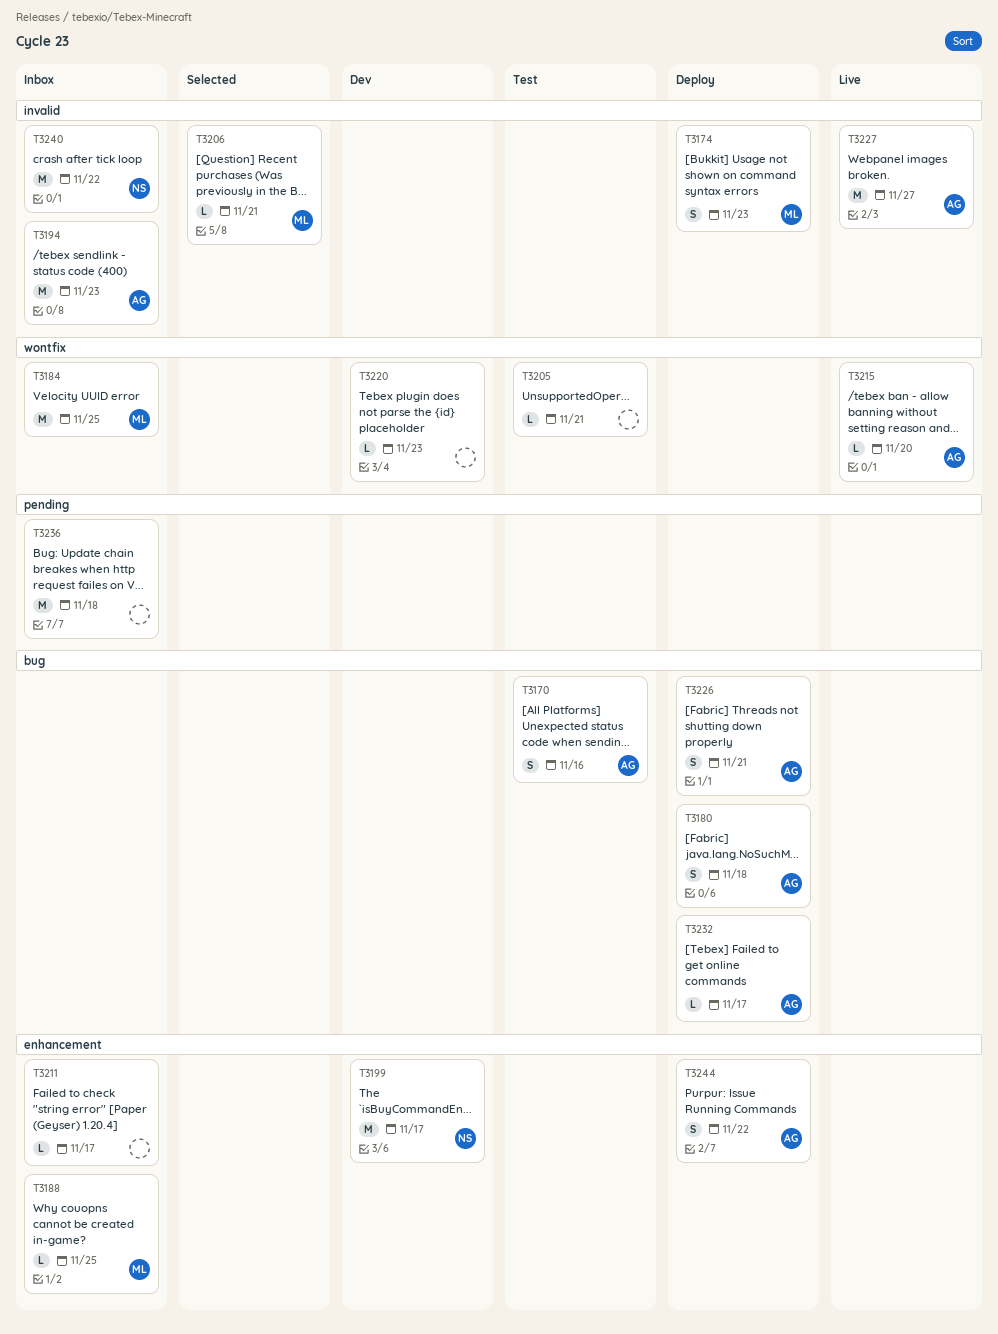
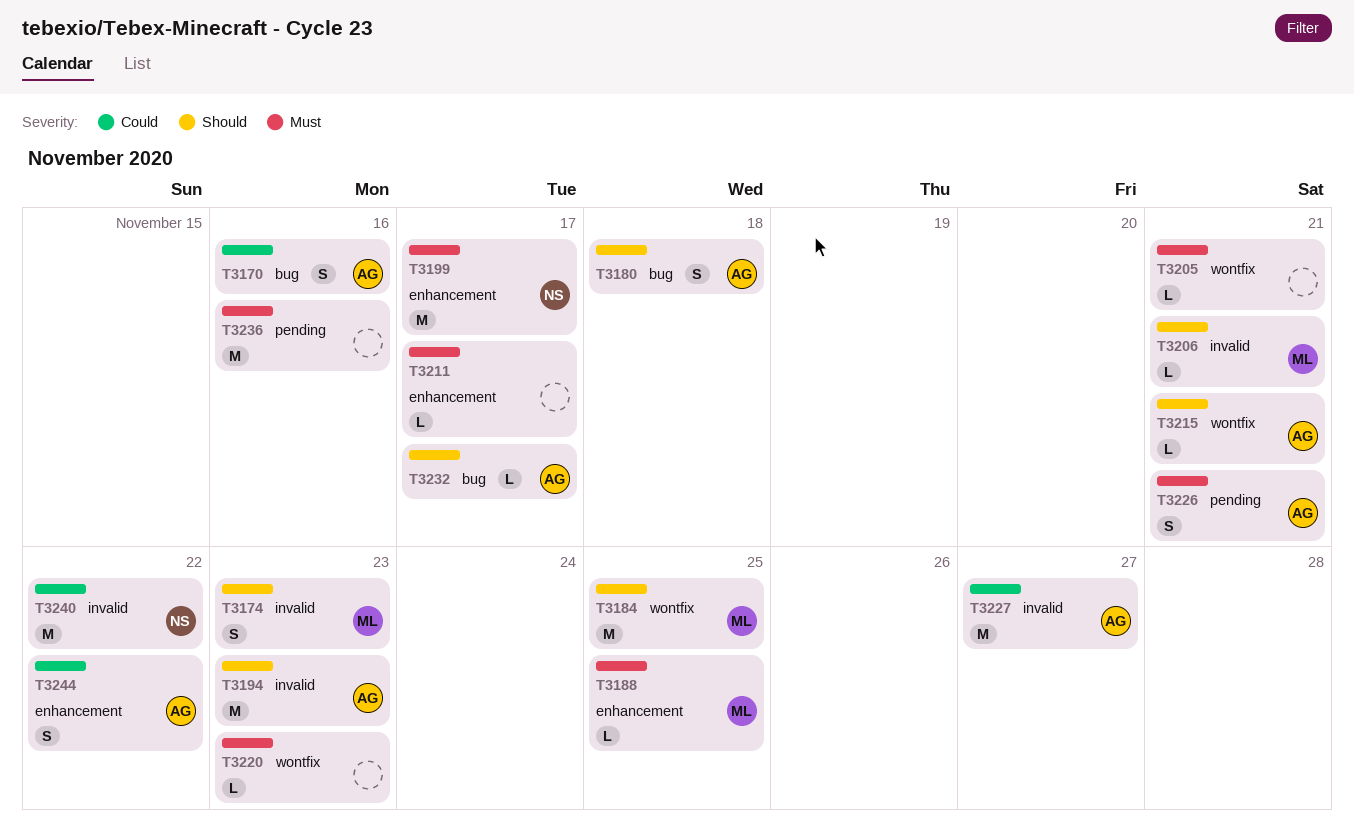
T3215, due: Nov 20 -> Nov 21
T3226, label: bug -> pending
T3236, due: Nov 18 -> Nov 16

